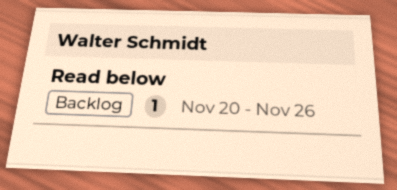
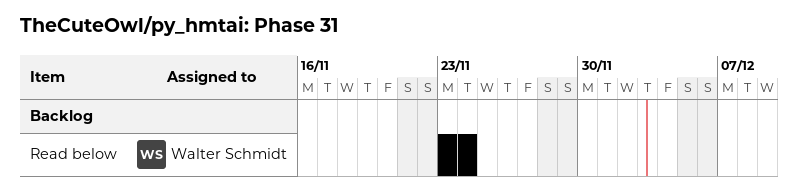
Read below, start: Nov 20 -> Nov 23
Read below, due: Nov 26 -> Nov 24

